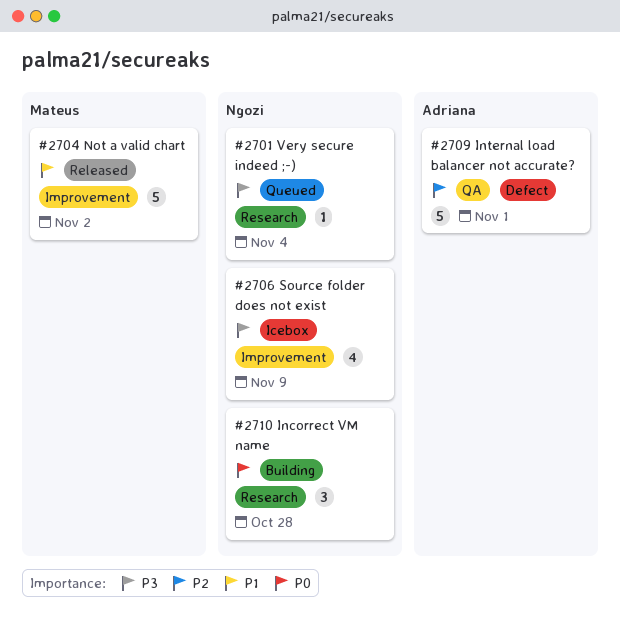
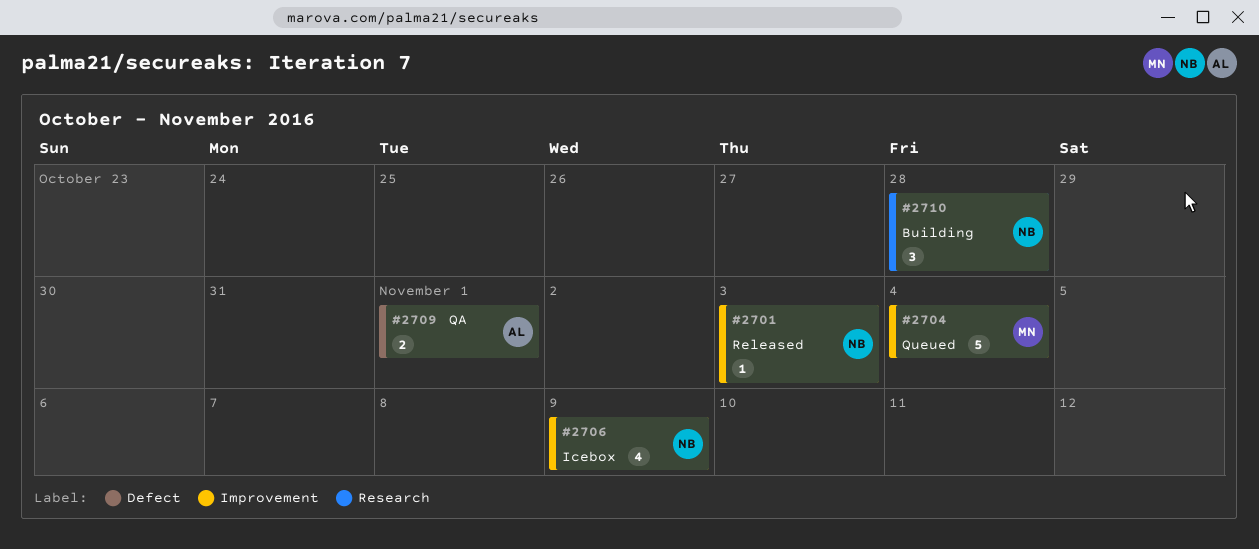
#2701, status: Queued -> Released
#2701, label: Research -> Improvement
#2701, due: Nov 4 -> Nov 3
#2704, status: Released -> Queued
#2704, due: Nov 2 -> Nov 4
#2709, estimate: 5 -> 2

